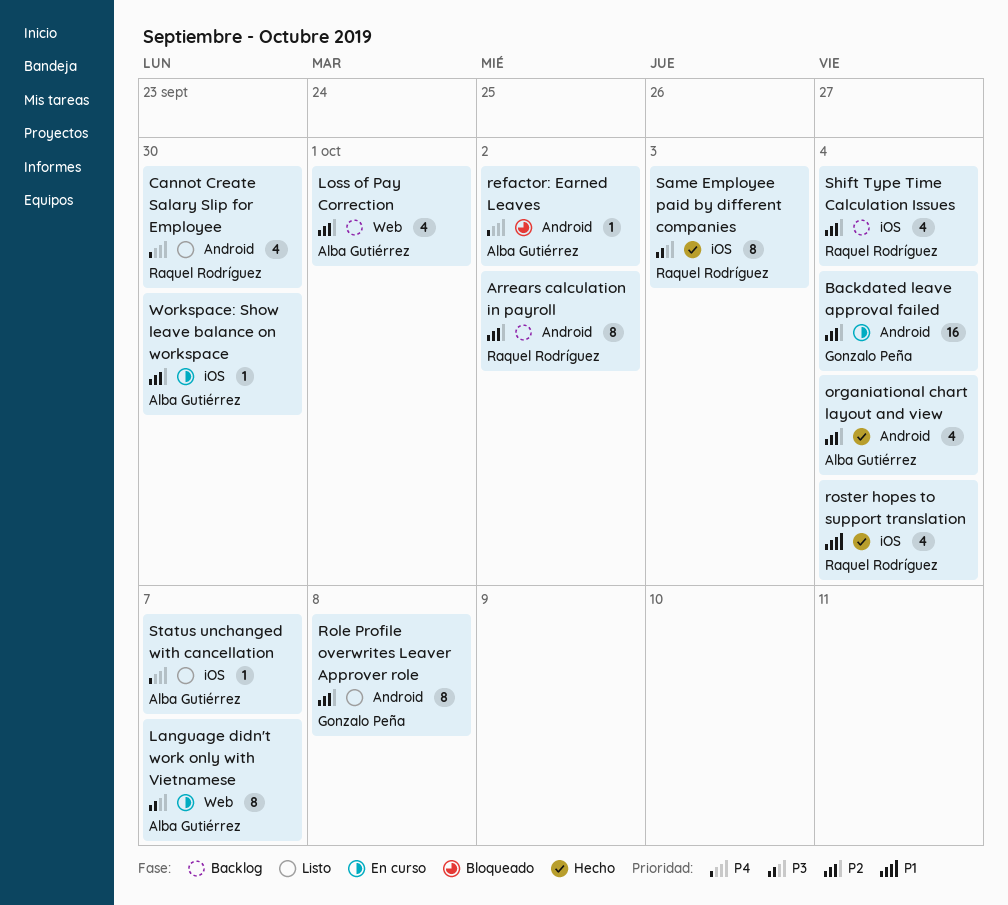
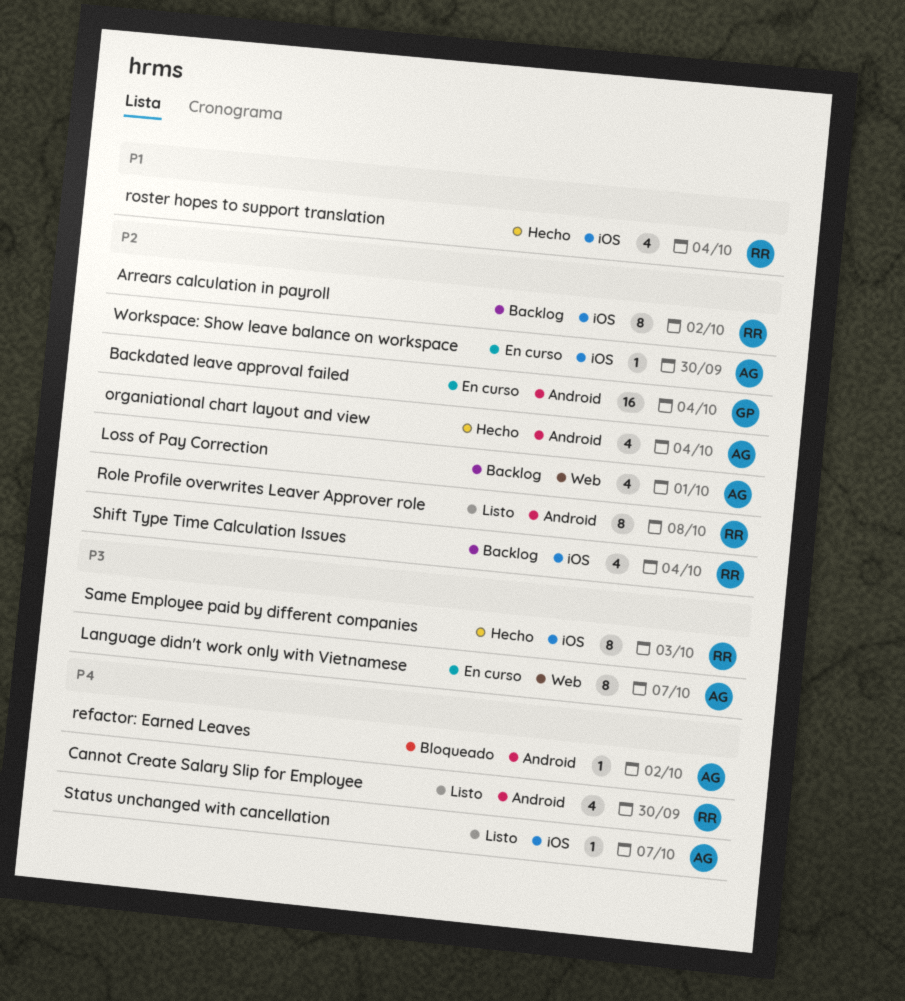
Arrears calculation in payroll, label: Android -> iOS
Role Profile overwrites Leaver Approver role, owner: Gonzalo Peña -> Raquel Rodríguez

